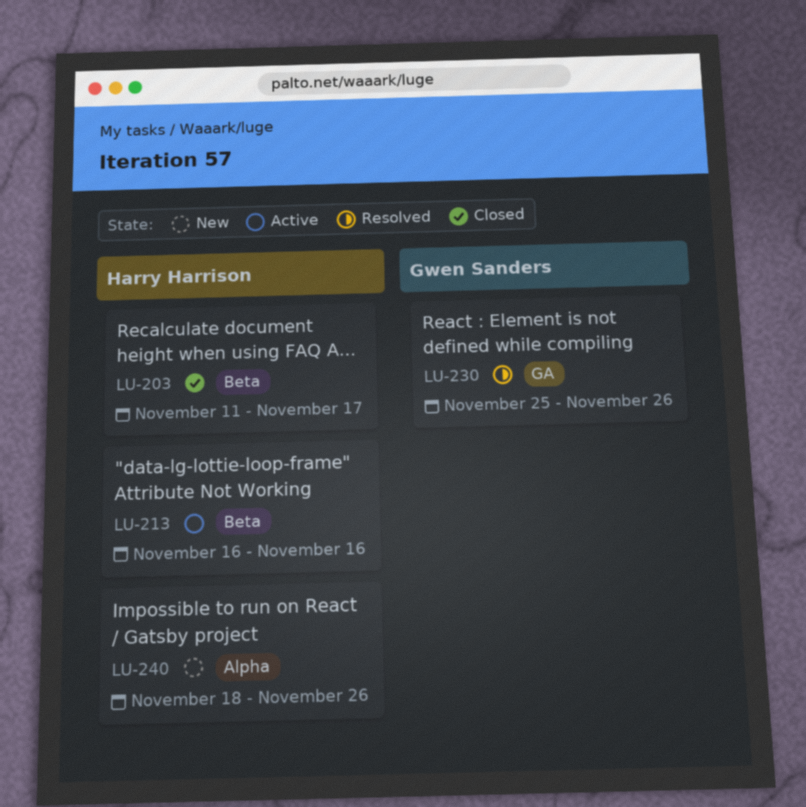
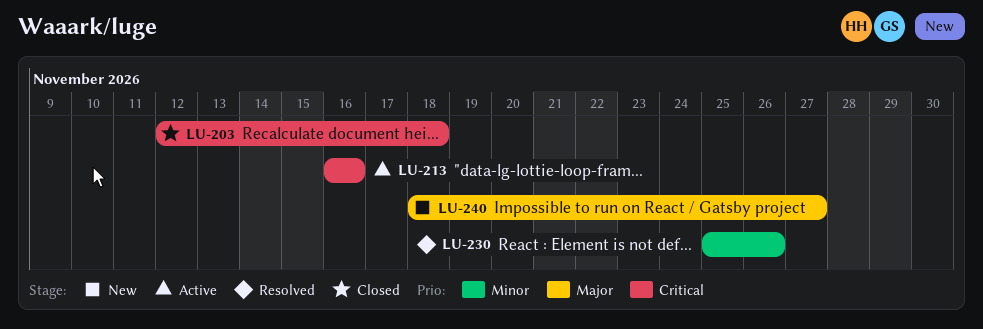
LU-203, start: Nov 11 -> Nov 12
LU-203, due: Nov 17 -> Nov 18
LU-240, due: Nov 26 -> Nov 27

